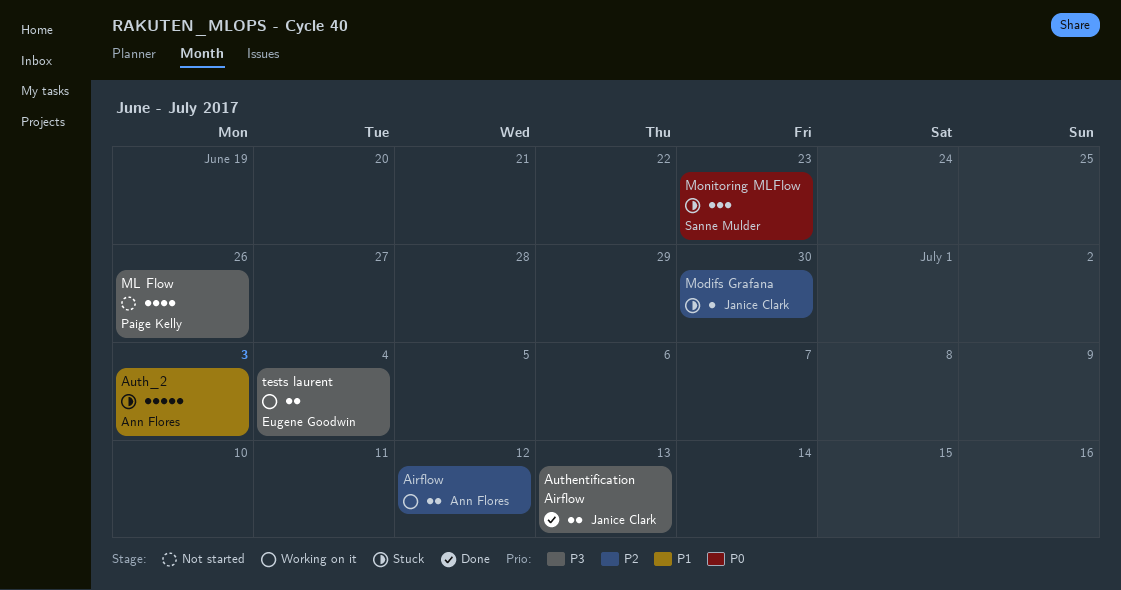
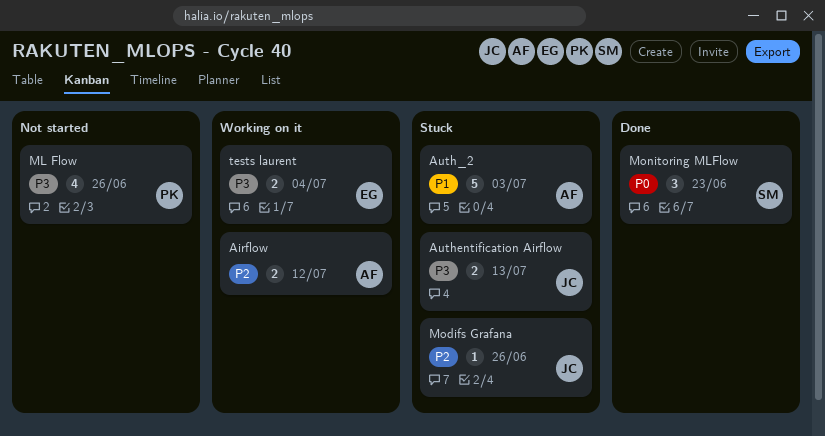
Authentification Airflow, status: Done -> Stuck
Modifs Grafana, due: Jun 30 -> Jun 26
Monitoring MLFlow, status: Stuck -> Done

